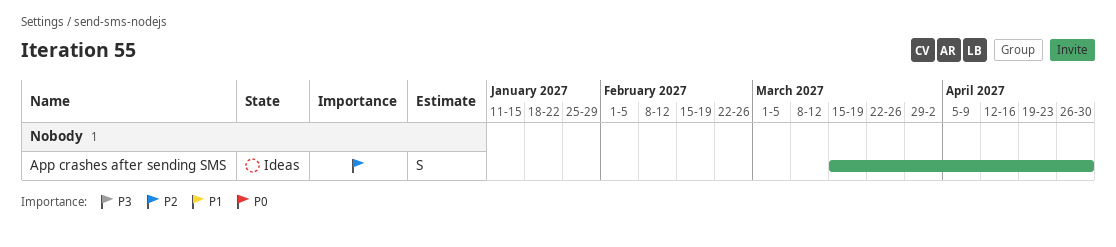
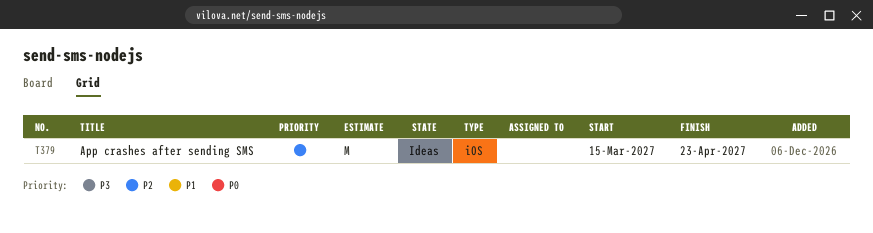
App crashes after sending SMS, estimate: S -> M
App crashes after sending SMS, due: Apr 30 -> Apr 23

